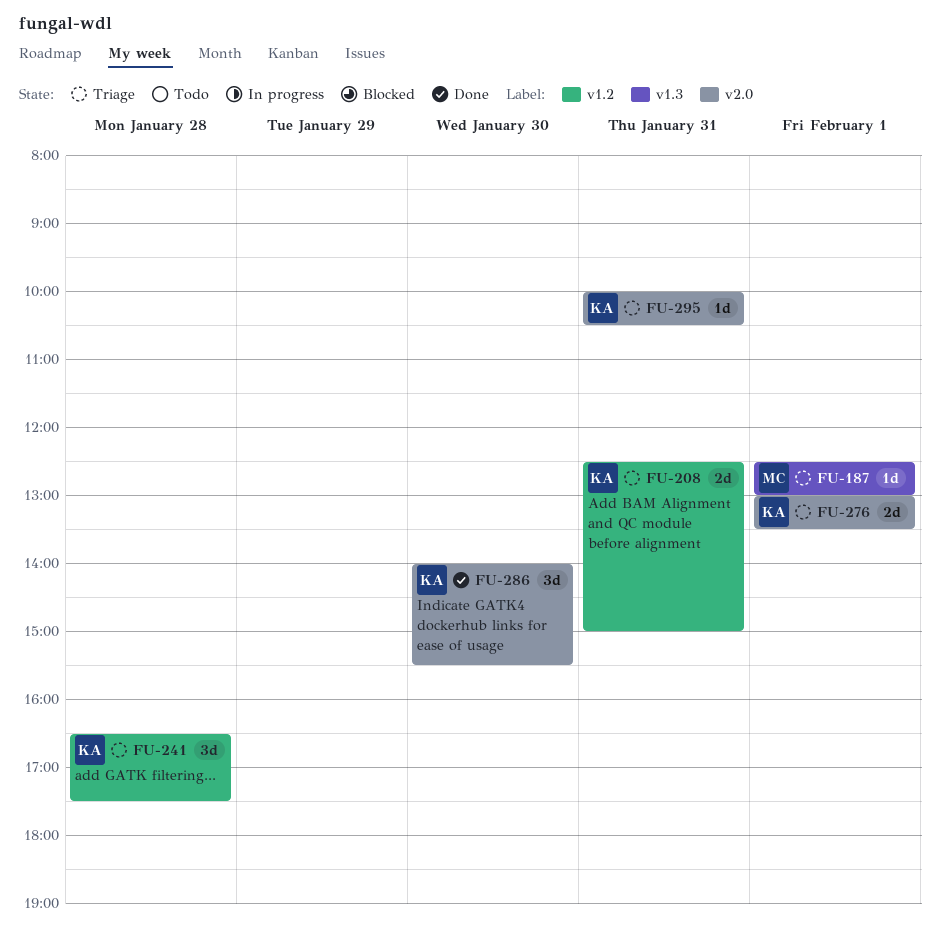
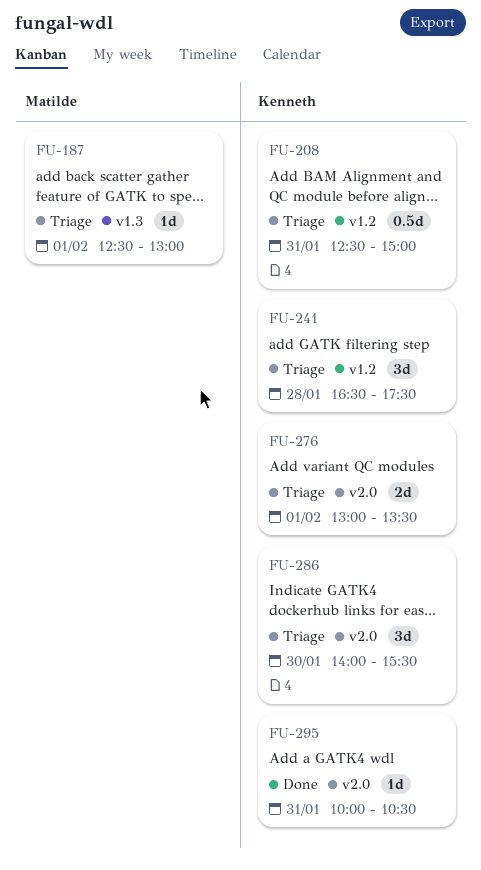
FU-208, estimate: 2d -> 0.5d
FU-286, status: Done -> Triage
FU-295, status: Triage -> Done

